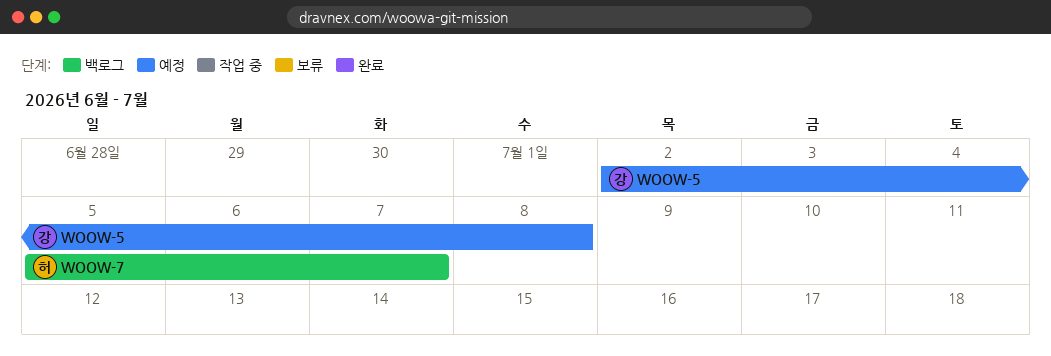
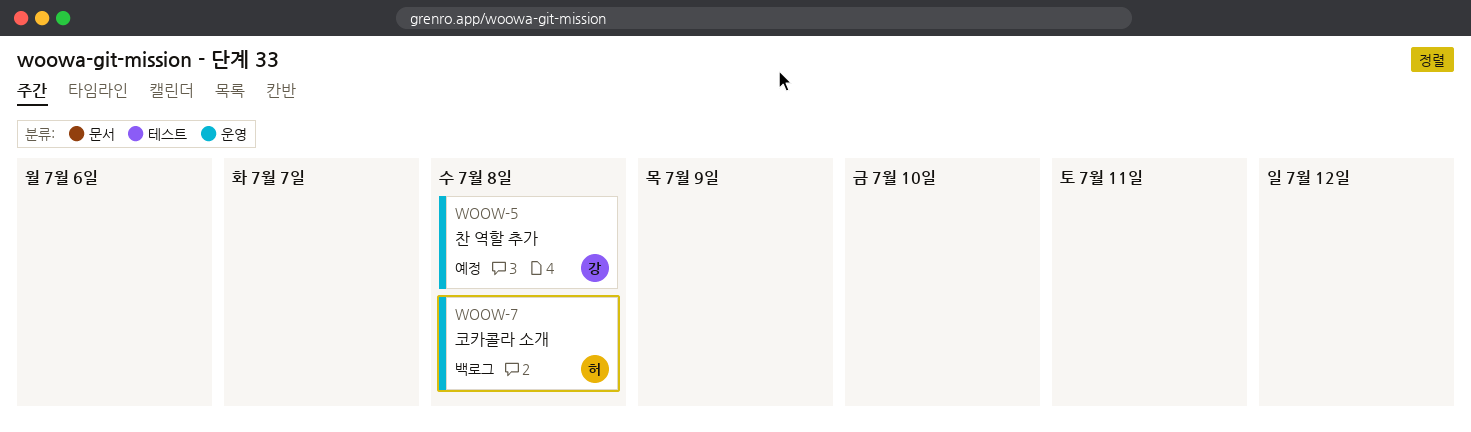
WOOW-7, due: Jul 7 -> Jul 8

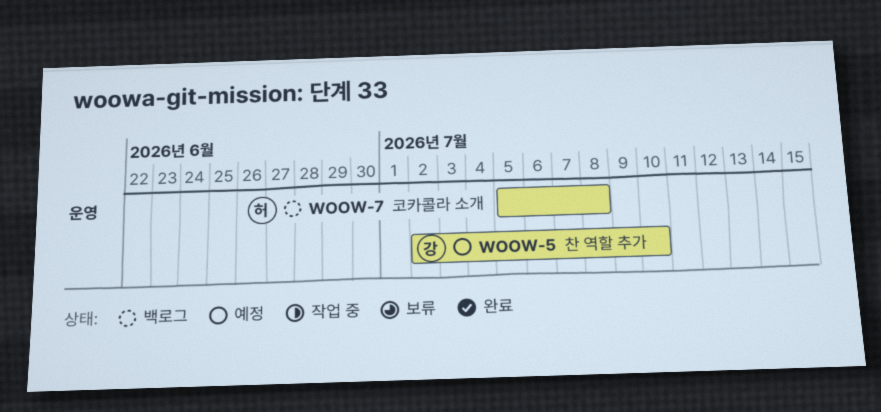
WOOW-5, due: Jul 8 -> Jul 10

